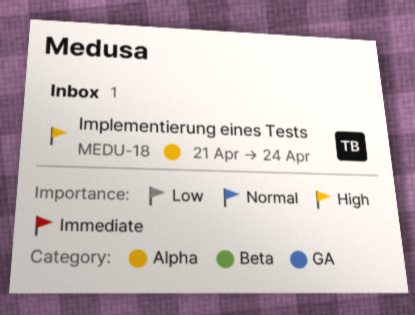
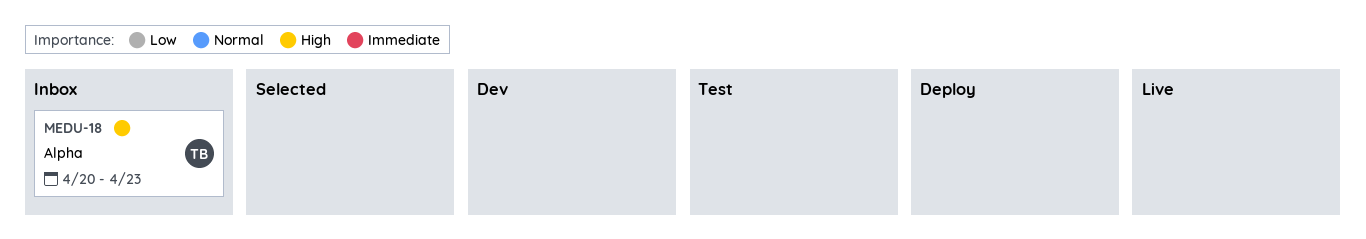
MEDU-18, start: Apr 21 -> Apr 20
MEDU-18, due: Apr 24 -> Apr 23

